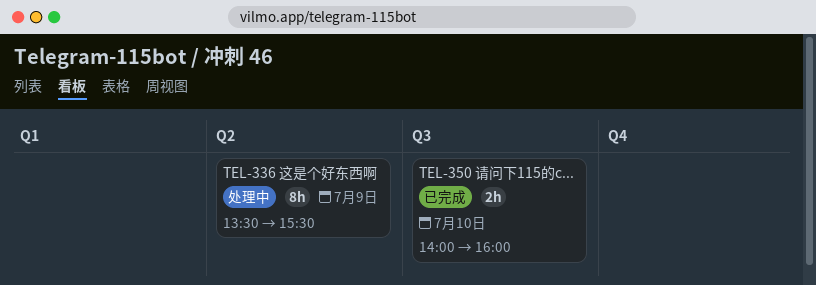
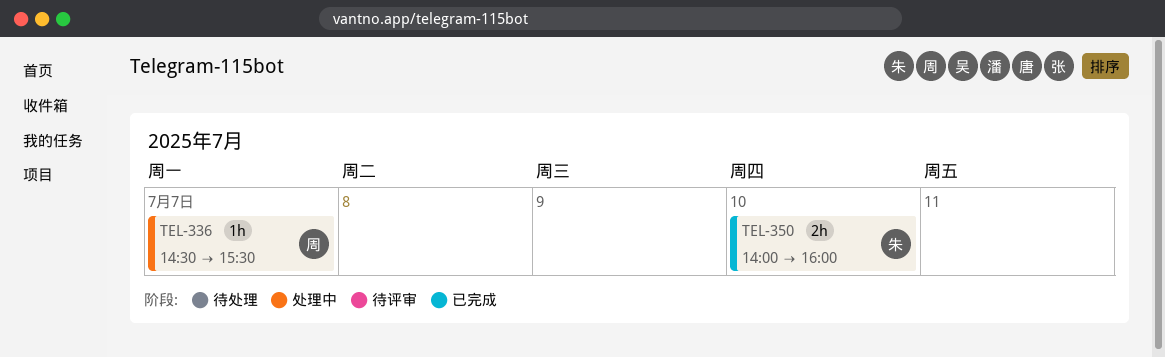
TEL-336, estimate: 8h -> 1h
TEL-336, day: Jul 9 -> Jul 7
TEL-336, begins: 13:30 -> 14:30

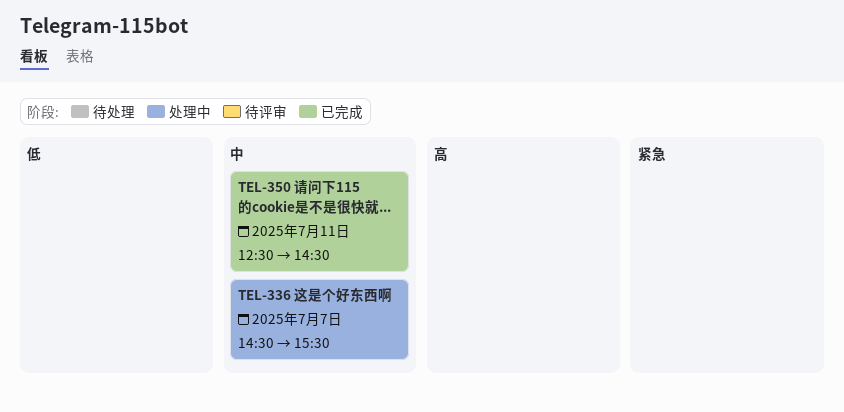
TEL-350, day: Jul 10 -> Jul 11
TEL-350, begins: 14:00 -> 12:30
TEL-350, ends: 16:00 -> 14:30

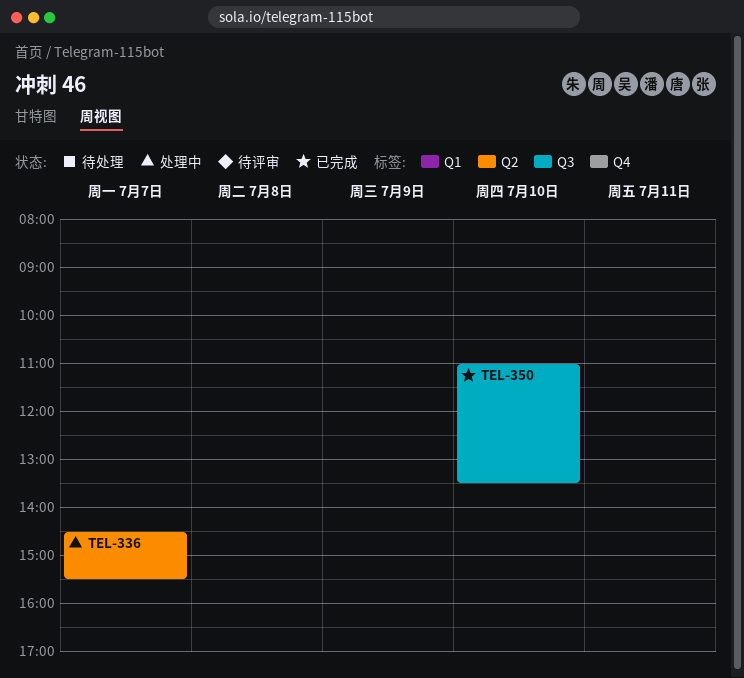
TEL-350, day: Jul 11 -> Jul 10
TEL-350, begins: 12:30 -> 11:00
TEL-350, ends: 14:30 -> 13:30

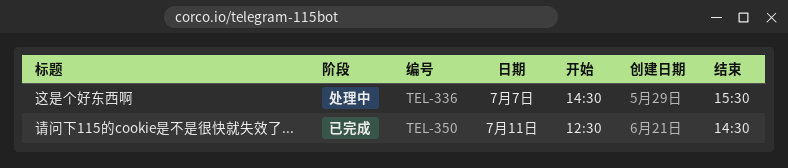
TEL-350, day: Jul 10 -> Jul 11
TEL-350, begins: 11:00 -> 12:30
TEL-350, ends: 13:30 -> 14:30

